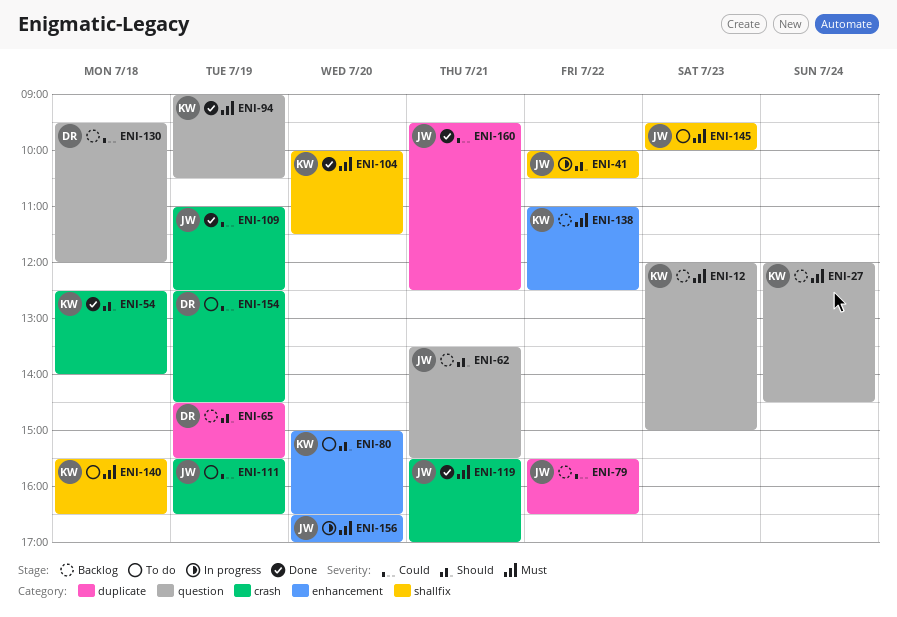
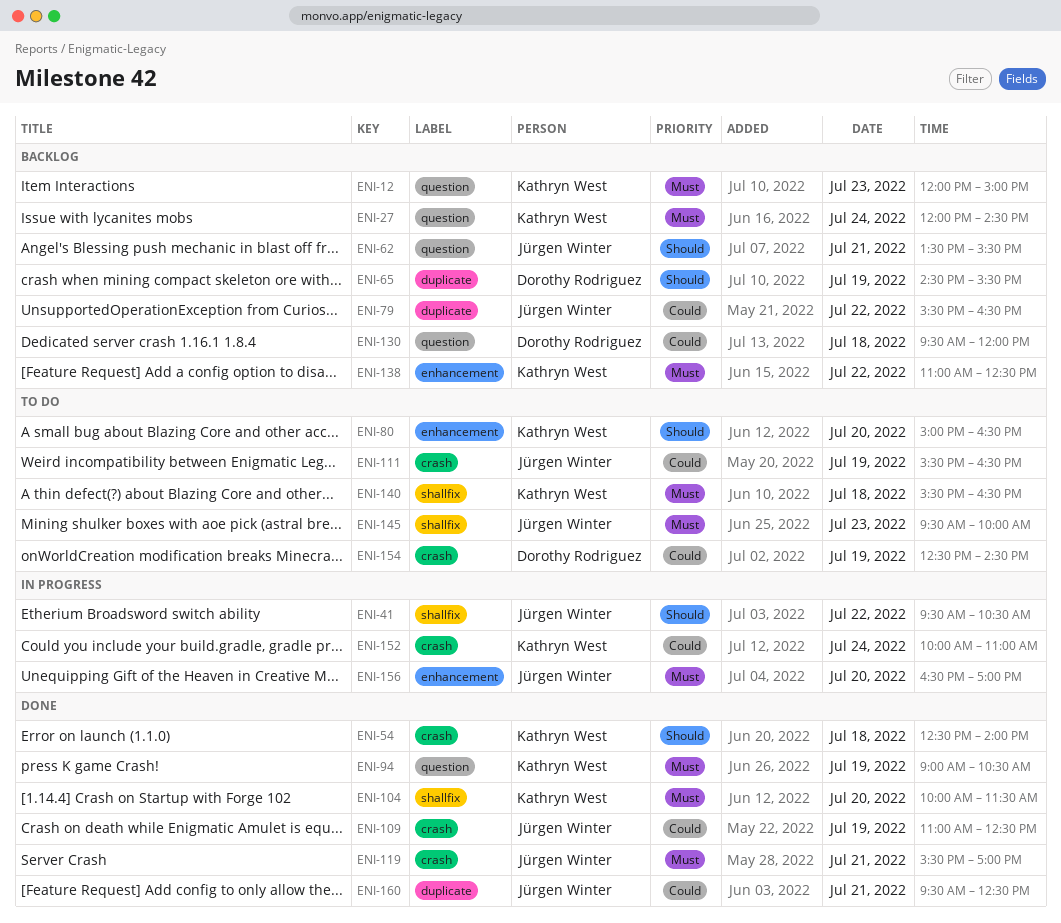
ENI-41, begins: 10:00 -> 09:30
ENI-152: none -> present

